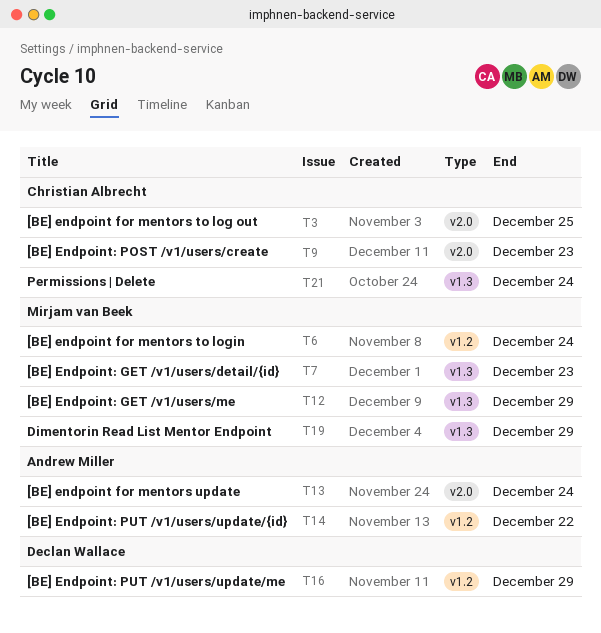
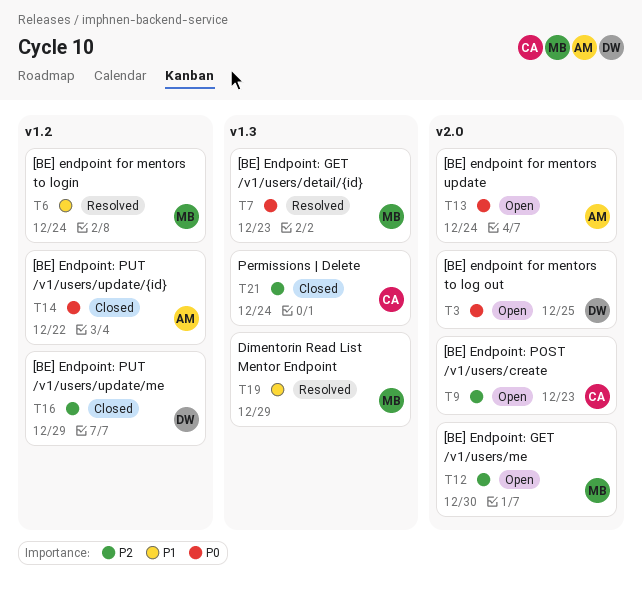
T3, owner: Christian Albrecht -> Declan Wallace
T12, label: v1.3 -> v2.0
T12, due: Dec 29 -> Dec 30

